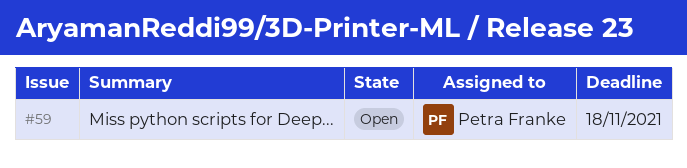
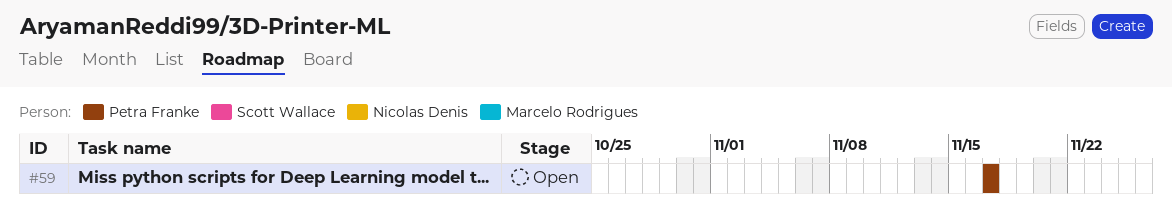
#59, due: Nov 18 -> Nov 17

